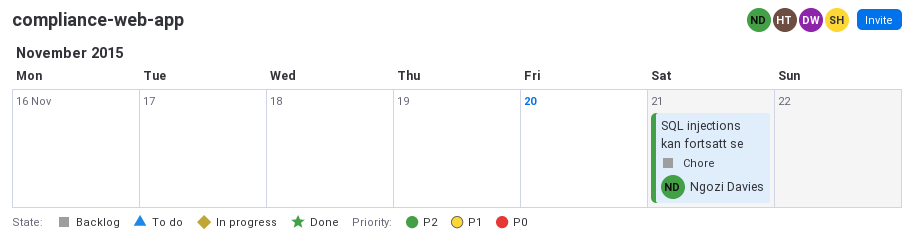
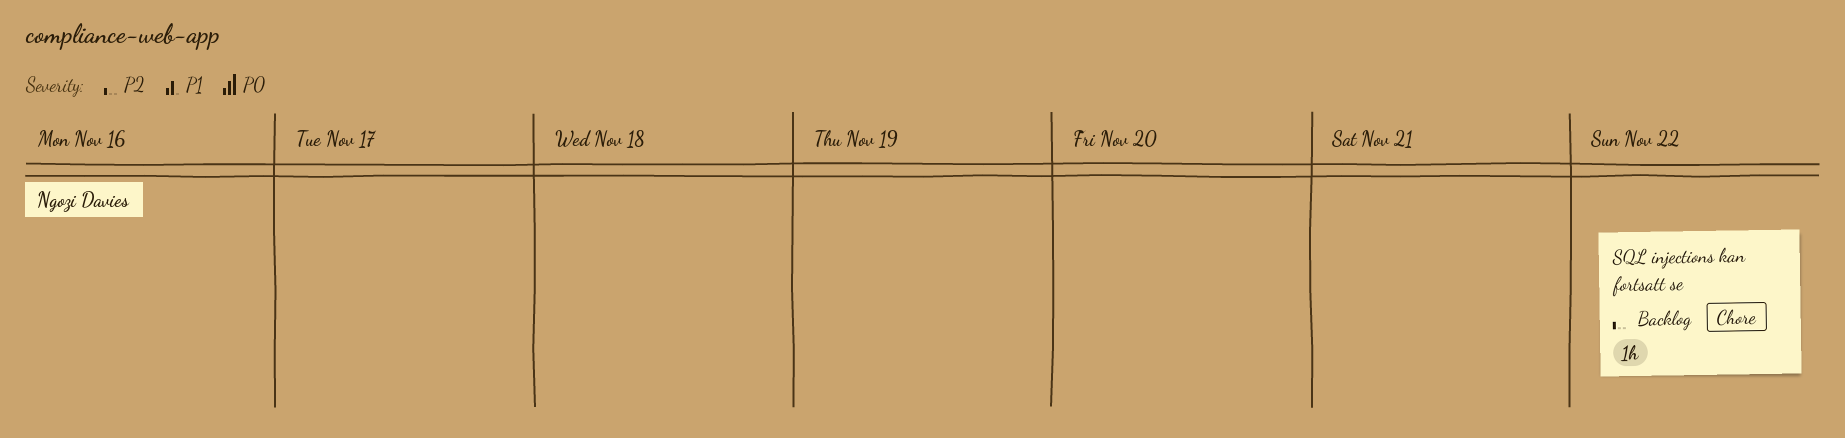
SQL injections kan fortsatt se, due: Nov 21 -> Nov 22

